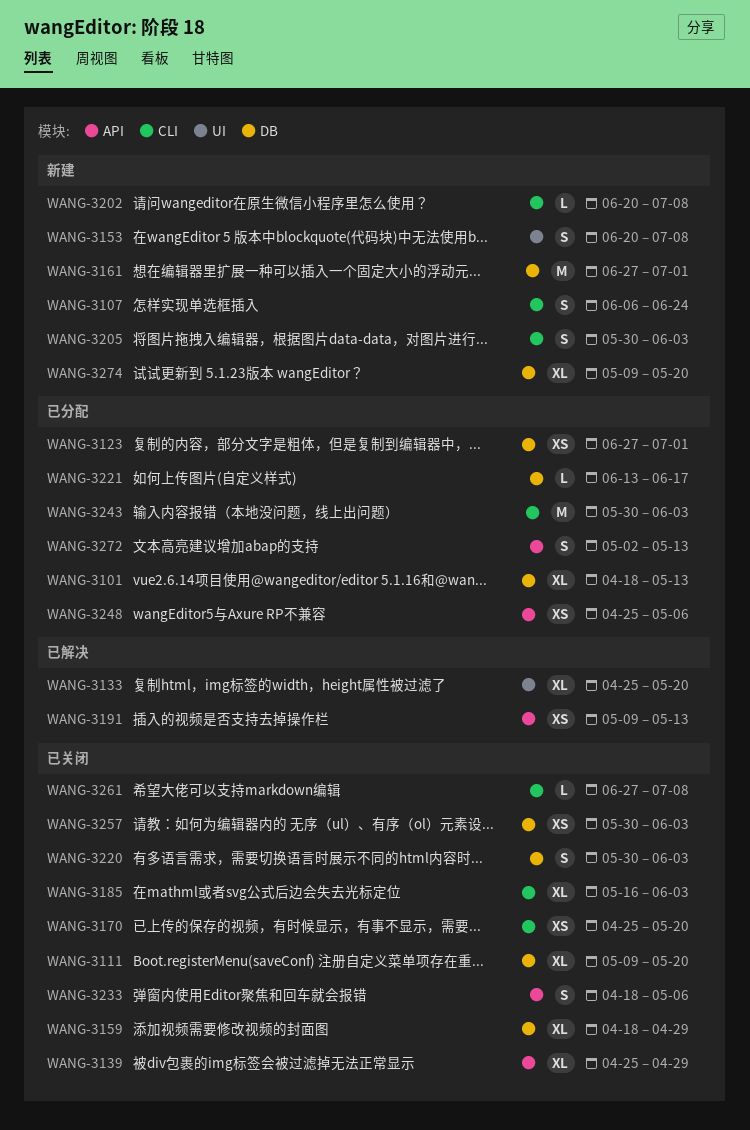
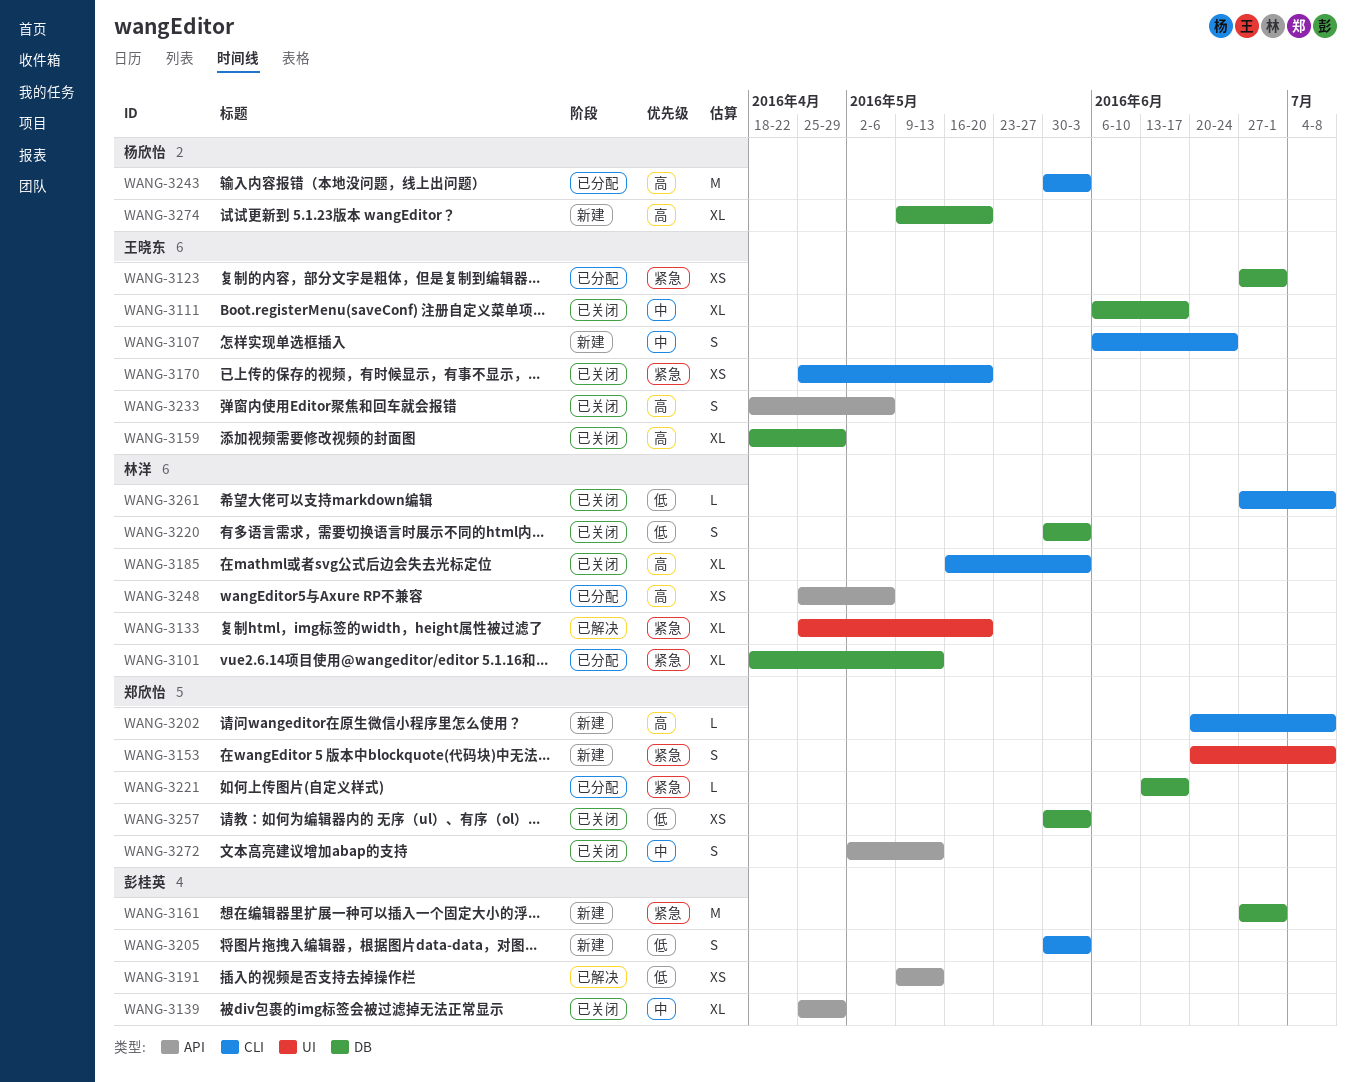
WANG-3111, start: May 9 -> Jun 6
WANG-3111, due: May 20 -> Jun 17
WANG-3272, status: 已分配 -> 已关闭

